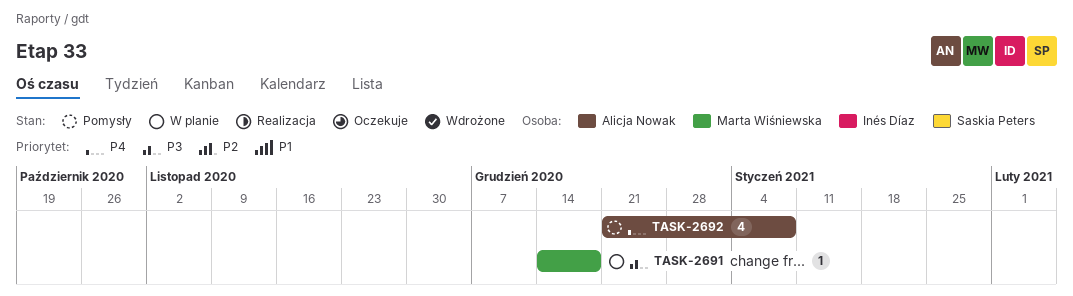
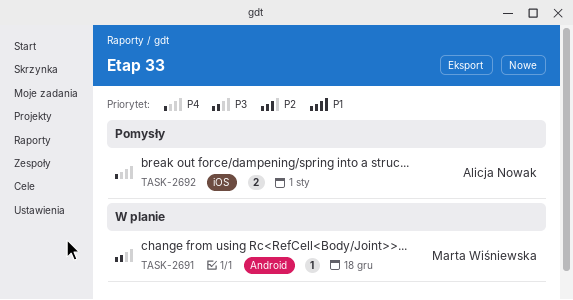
TASK-2692, estimate: 4 -> 2
TASK-2692, due: Jan 8 -> Jan 1

